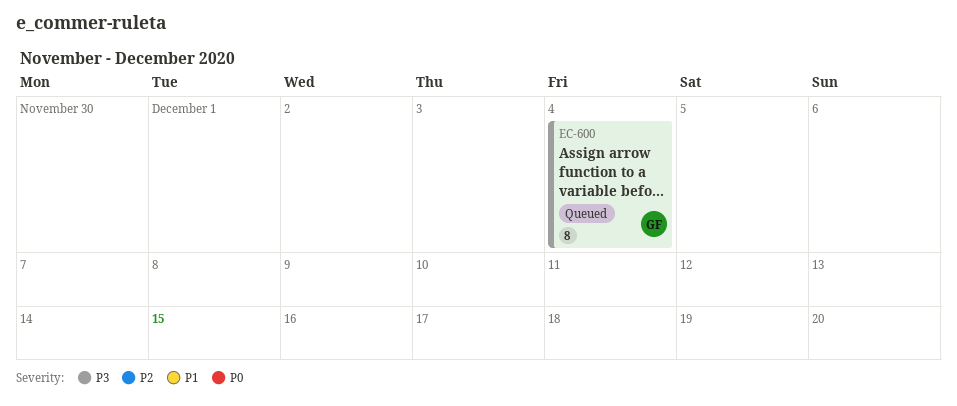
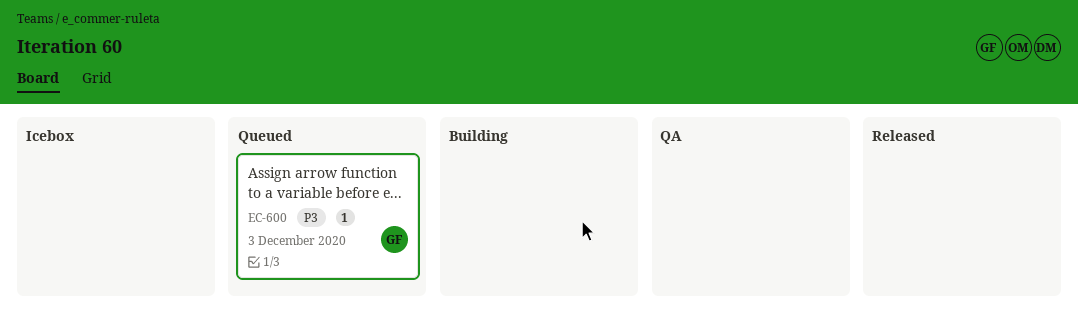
EC-600, estimate: 8 -> 1
EC-600, due: Dec 4 -> Dec 3

